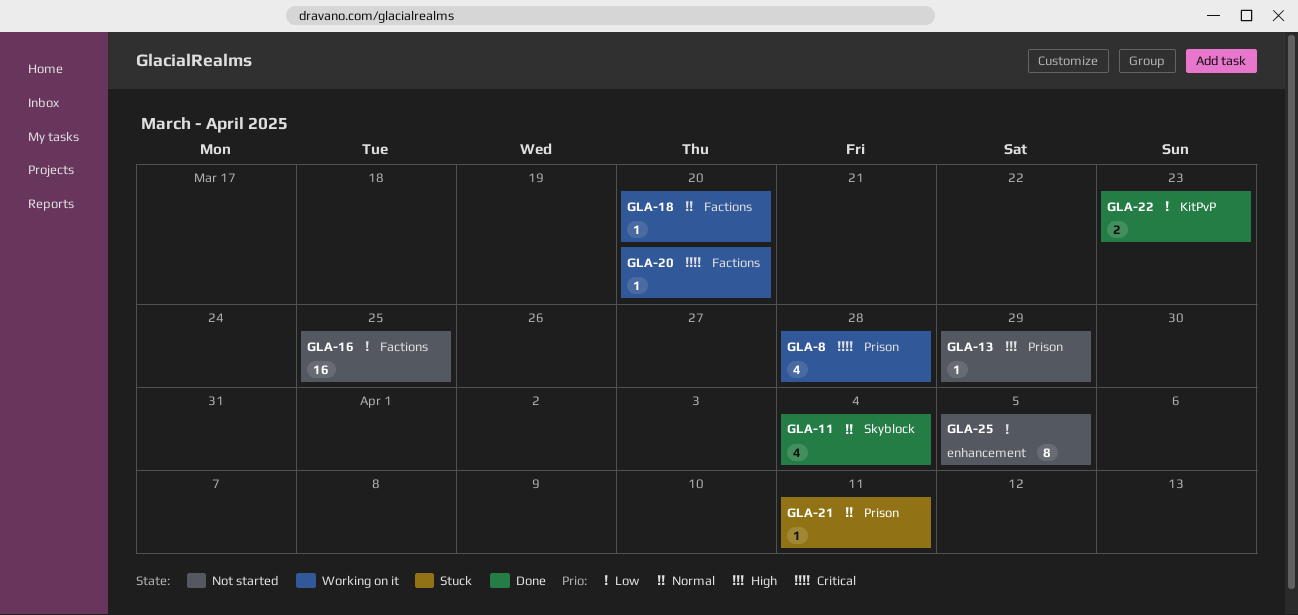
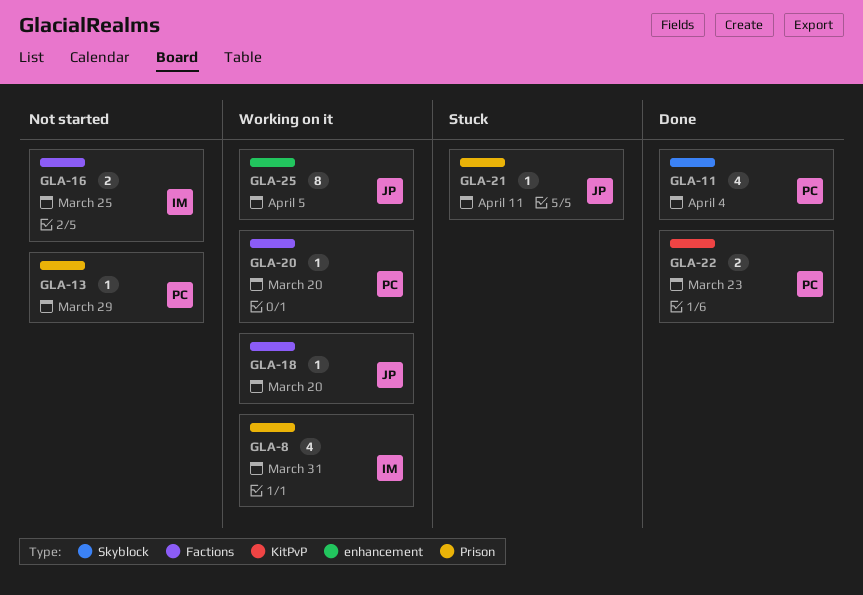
GLA-8, due: Mar 28 -> Mar 31
GLA-16, estimate: 16 -> 2
GLA-25, status: Not started -> Working on it

